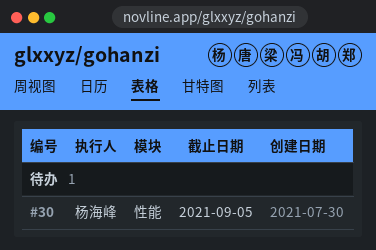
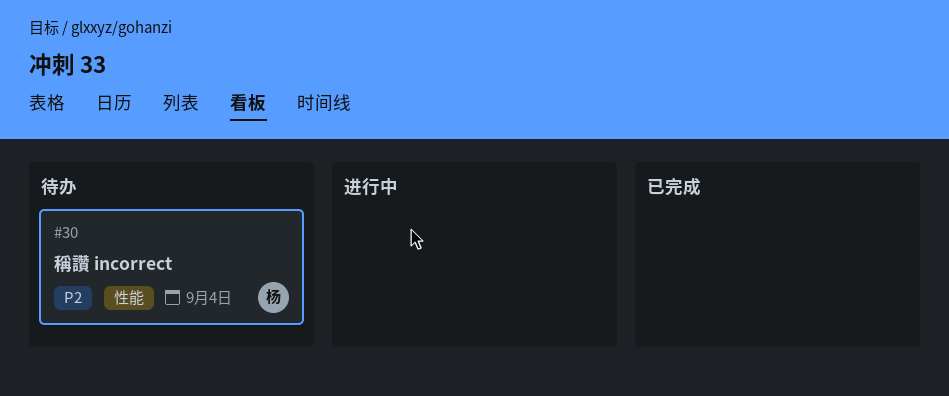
#30, due: Sep 5 -> Sep 4

